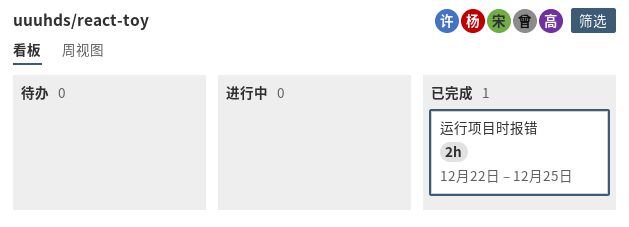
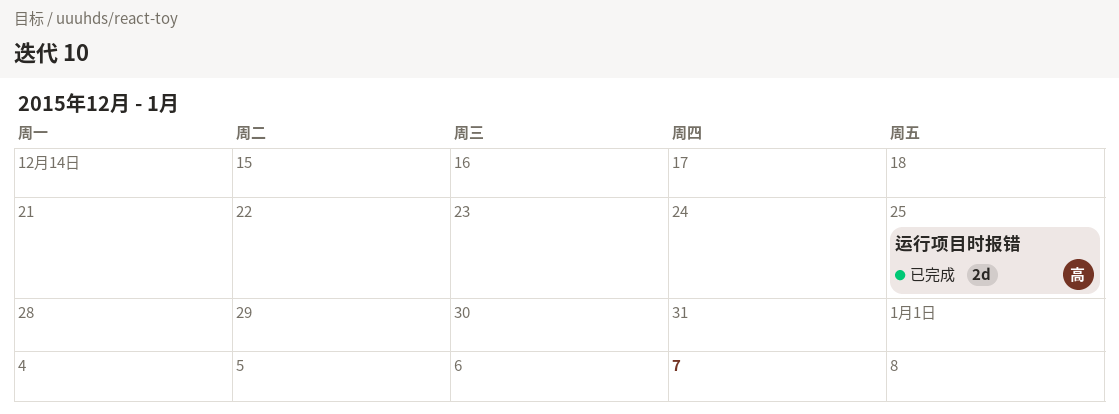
运行项目时报错, estimate: 2h -> 2d

